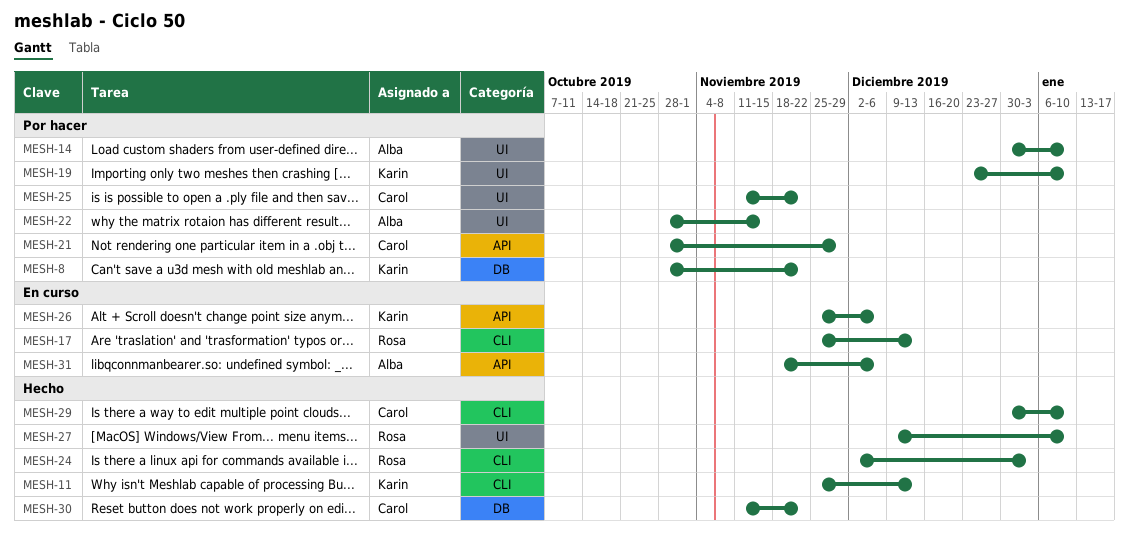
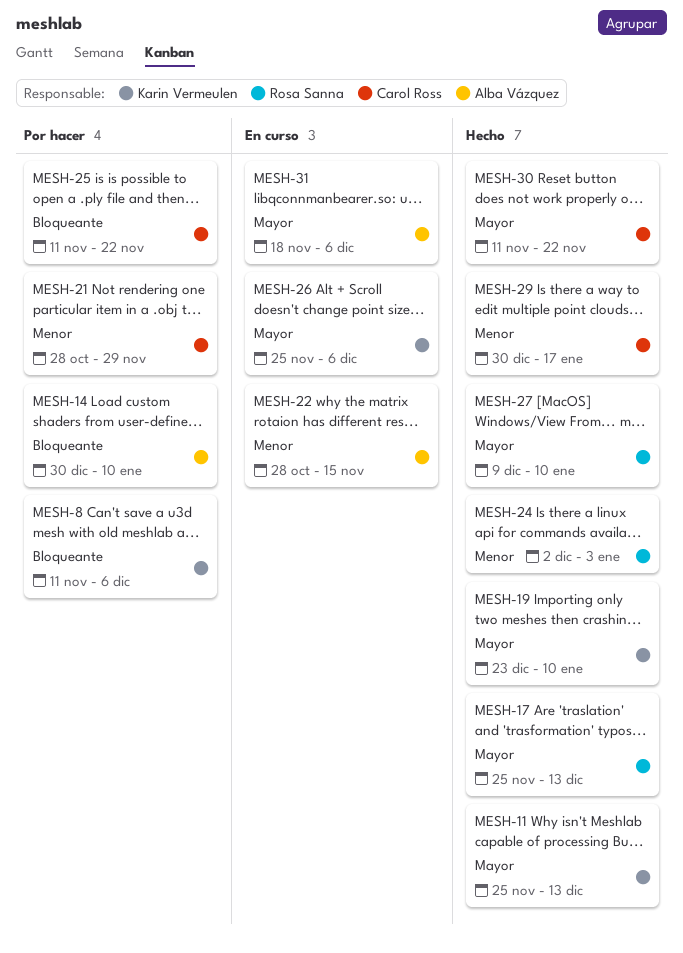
MESH-8, start: Oct 28 -> Nov 11
MESH-8, due: Nov 22 -> Dec 6
MESH-17, status: En curso -> Hecho
MESH-19, status: Por hacer -> Hecho
MESH-22, status: Por hacer -> En curso
MESH-29, due: Jan 10 -> Jan 17

